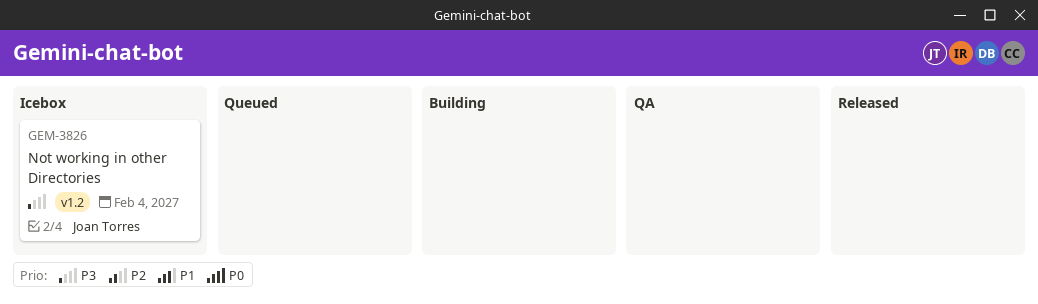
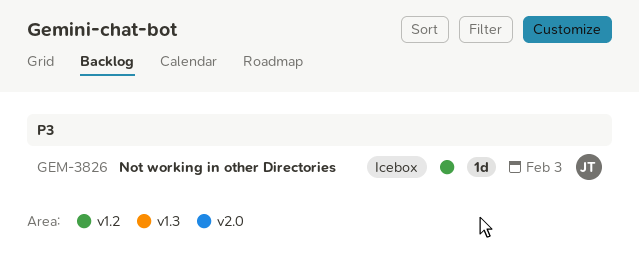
GEM-3826, due: Feb 4 -> Feb 3

